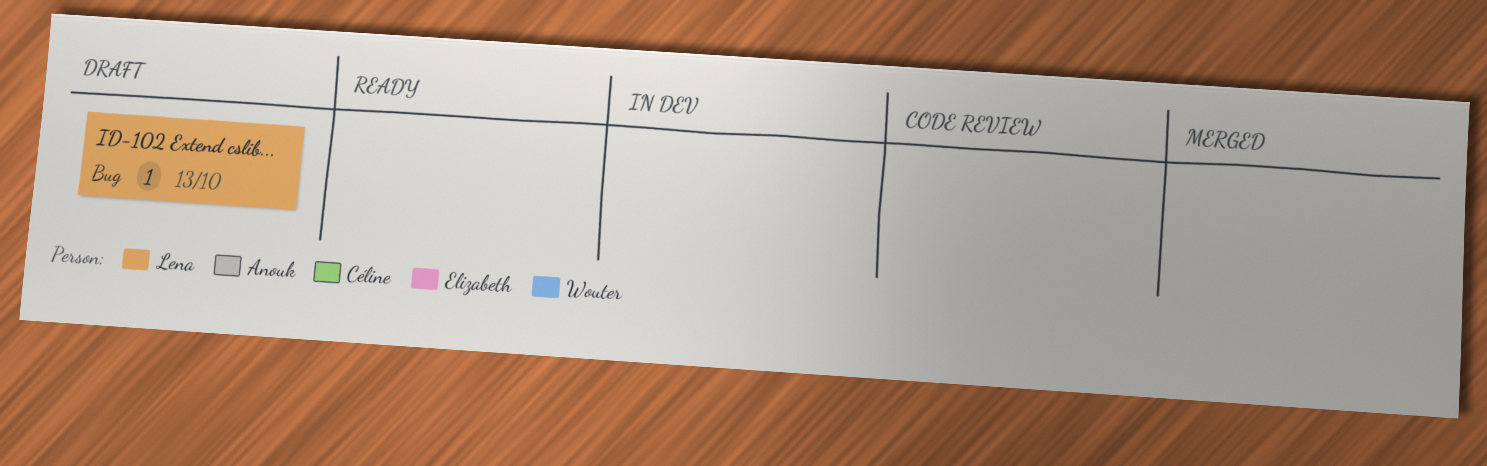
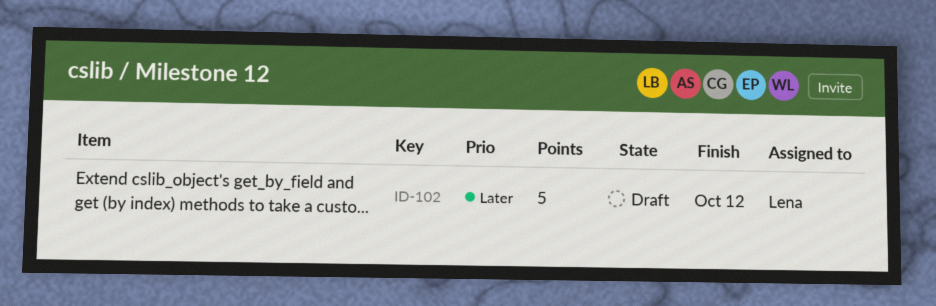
ID-102, estimate: 1 -> 5
ID-102, due: Oct 13 -> Oct 12

